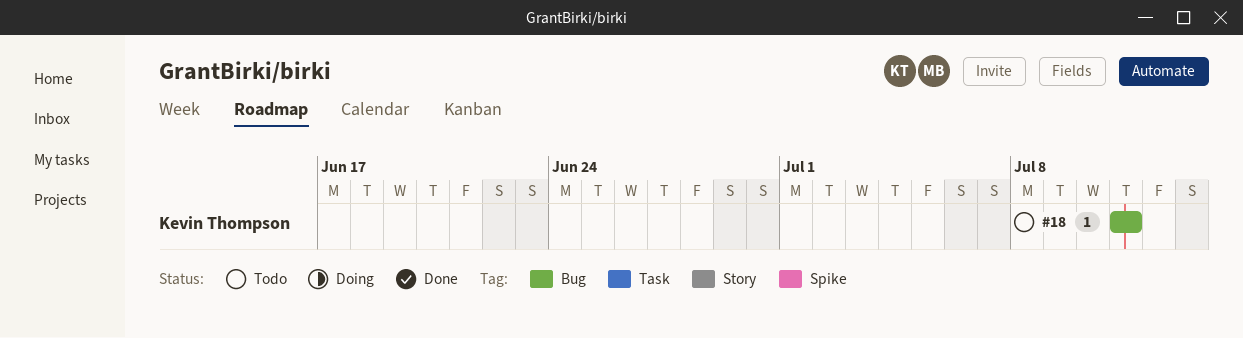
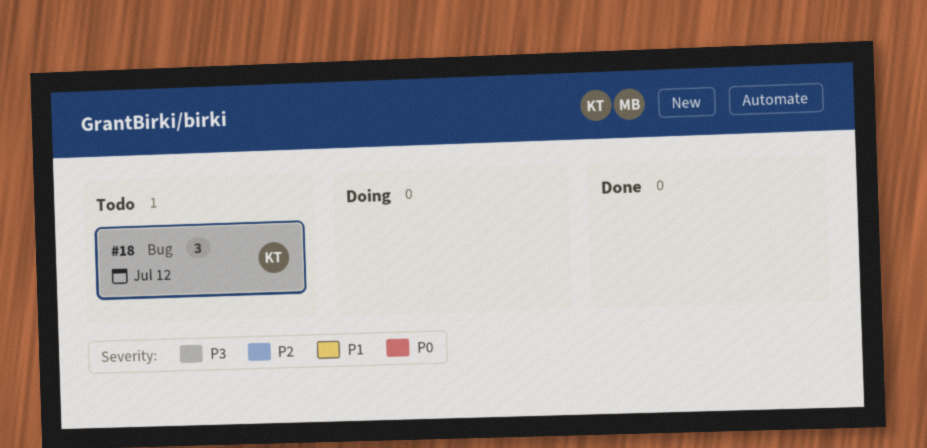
#18, estimate: 1 -> 3
#18, due: Jul 11 -> Jul 12

